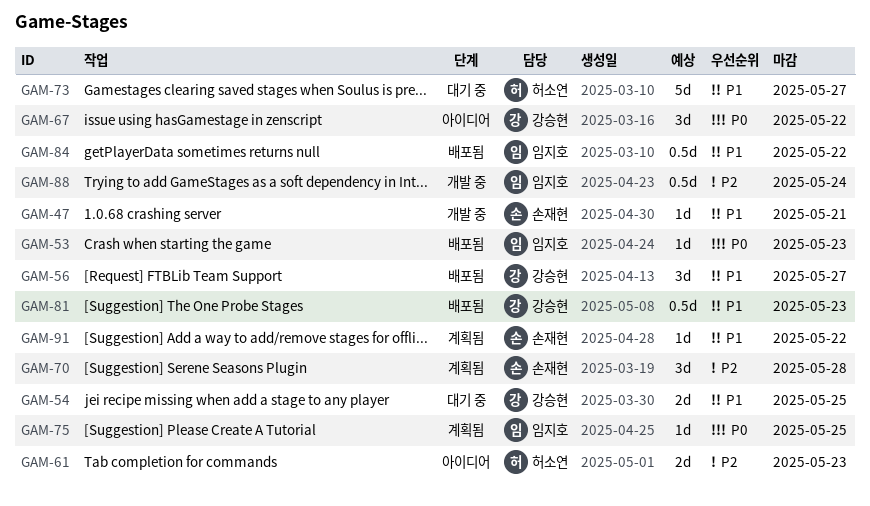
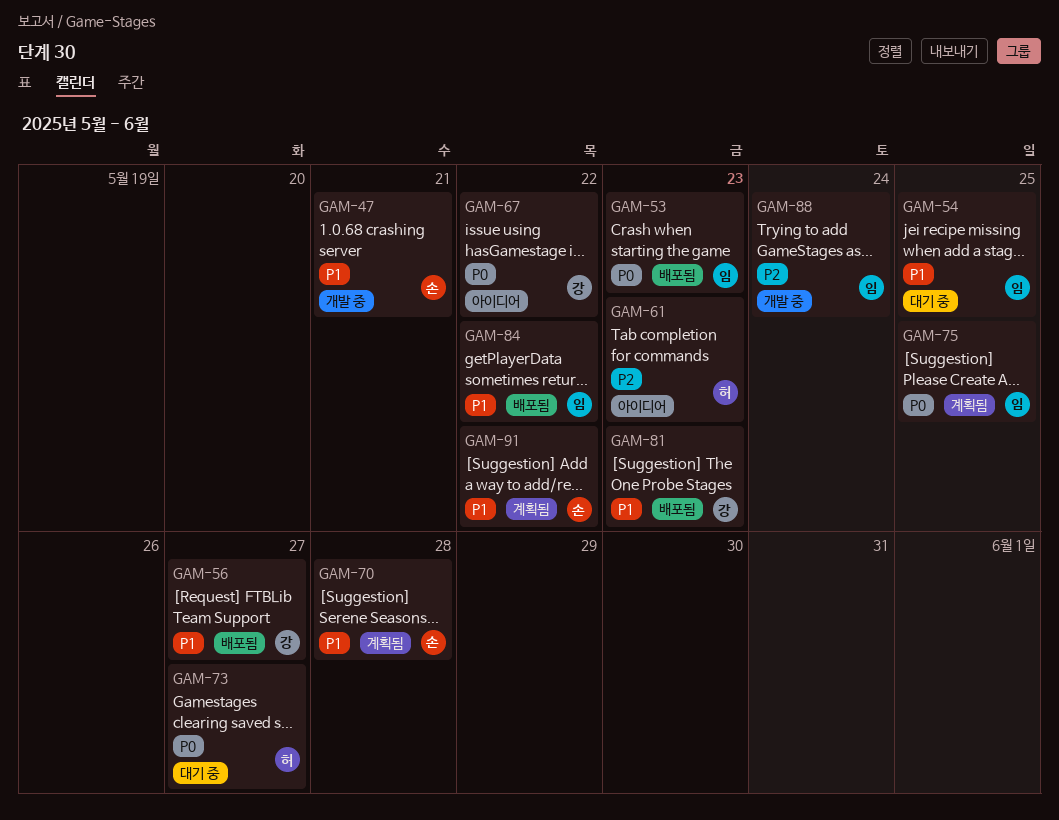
GAM-54, owner: 강승현 -> 임지호
GAM-70, priority: P2 -> P1
GAM-73, priority: P1 -> P0

